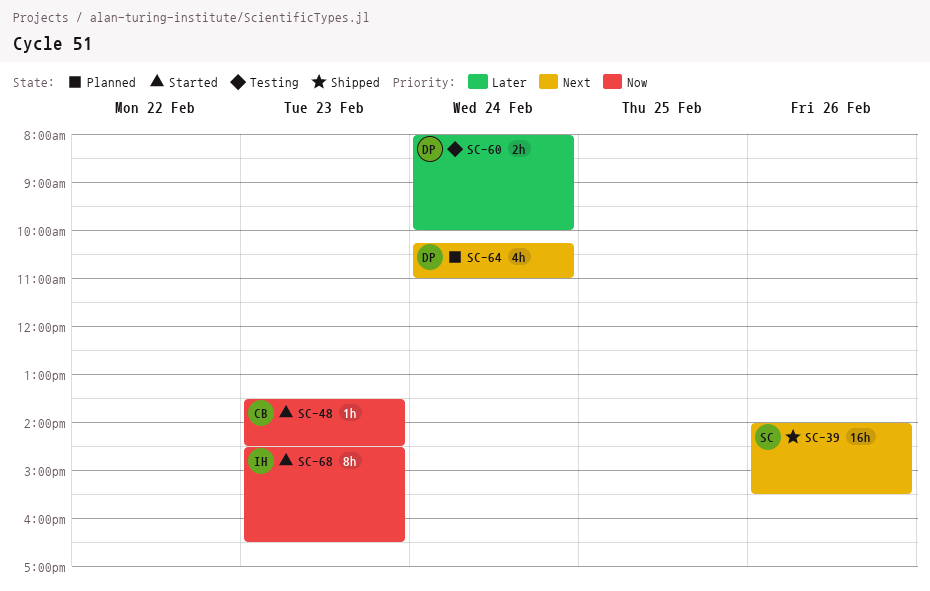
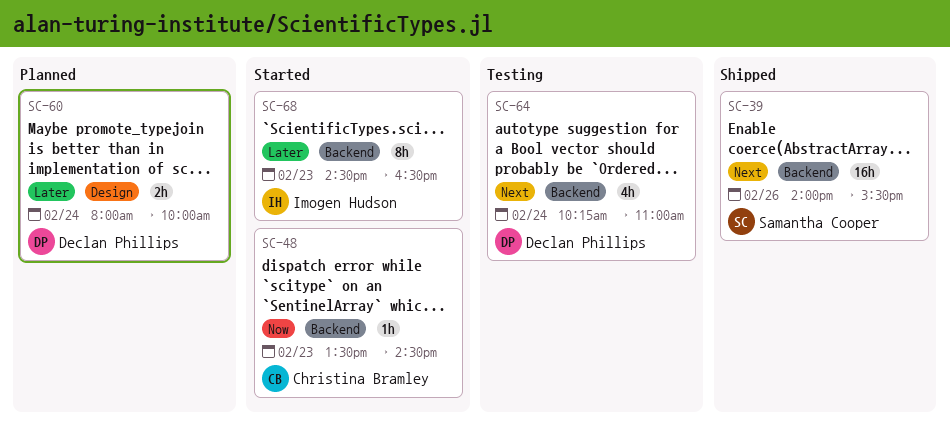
SC-60, status: Testing -> Planned
SC-64, status: Planned -> Testing
SC-68, priority: Now -> Later

